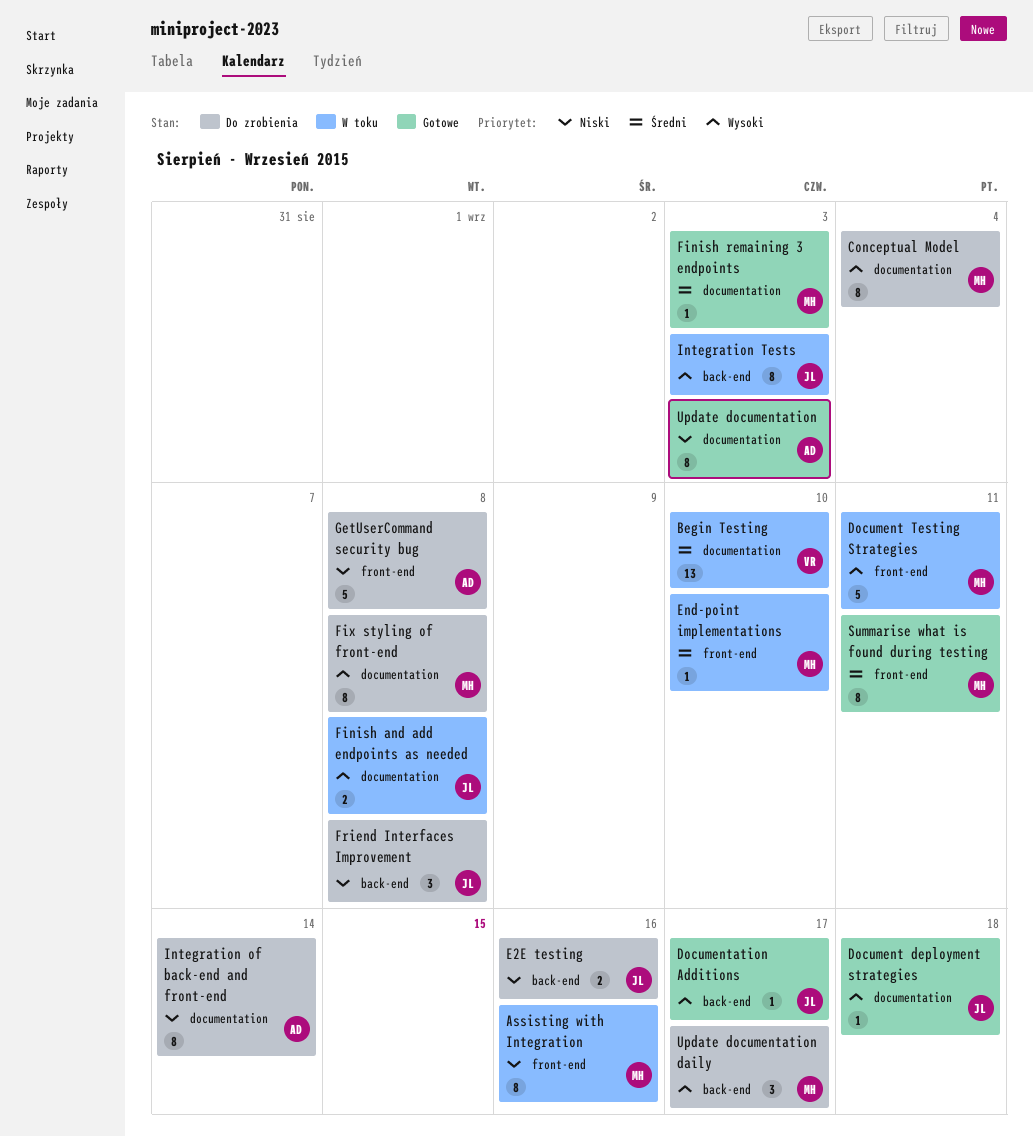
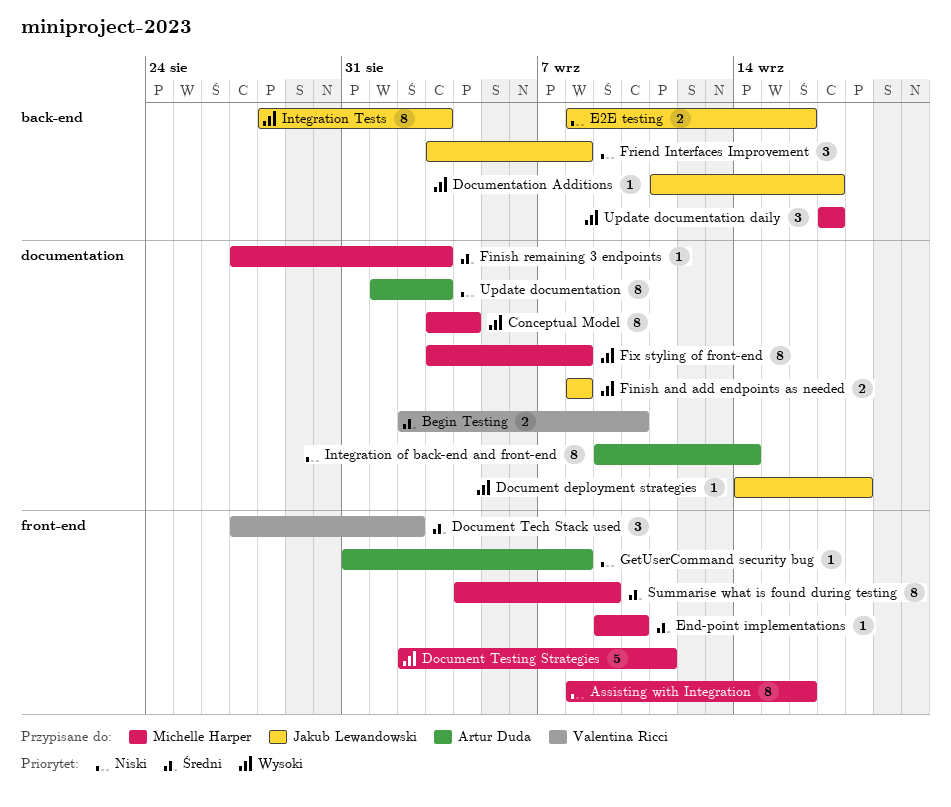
Begin Testing, estimate: 13 -> 2
Document Tech Stack used: none -> present
GetUserCommand security bug, estimate: 5 -> 1
Summarise what is found during testing, due: Sep 11 -> Sep 9

